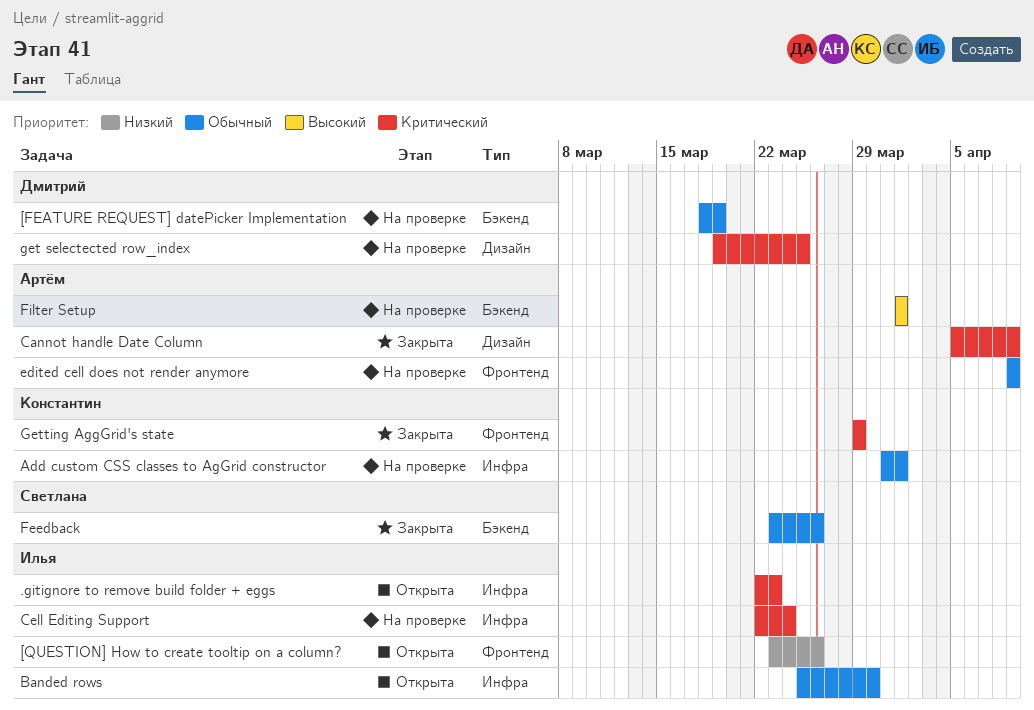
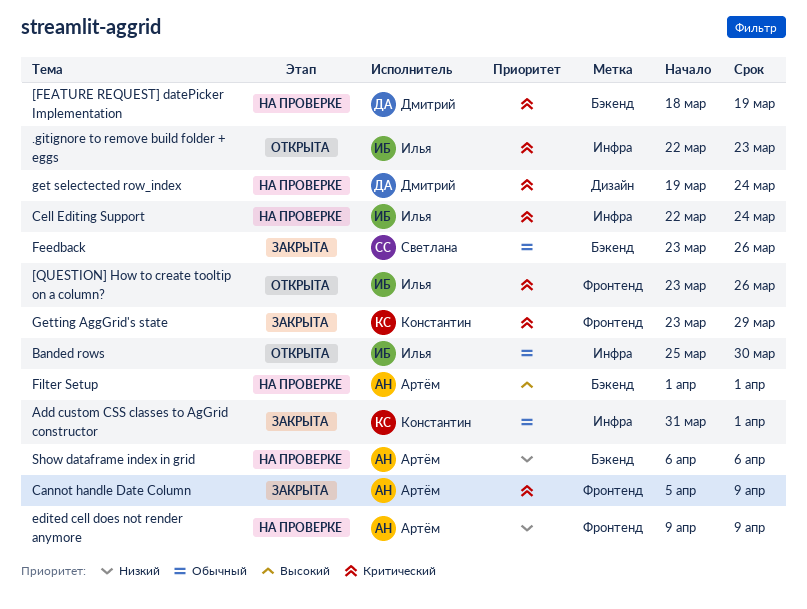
[FEATURE REQUEST] datePicker Implementation, priority: Обычный -> Критический
[QUESTION] How to create tooltip on a column?, priority: Низкий -> Критический
Add custom CSS classes to AgGrid constructor, status: На проверке -> Закрыта
Cannot handle Date Column, label: Дизайн -> Фронтенд
edited cell does not render anymore, priority: Обычный -> Низкий
get selectected row_index, due: Mar 25 -> Mar 24
Getting AggGrid's state, start: Mar 29 -> Mar 23
Show dataframe index in grid: none -> present

